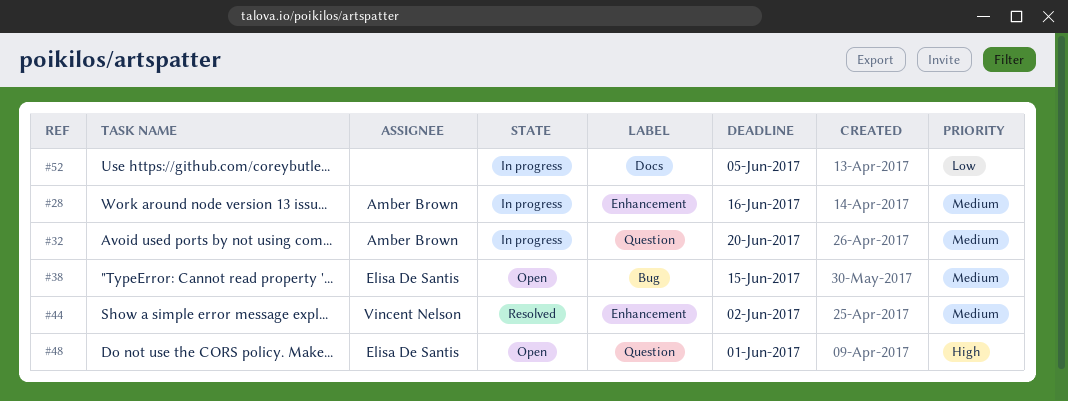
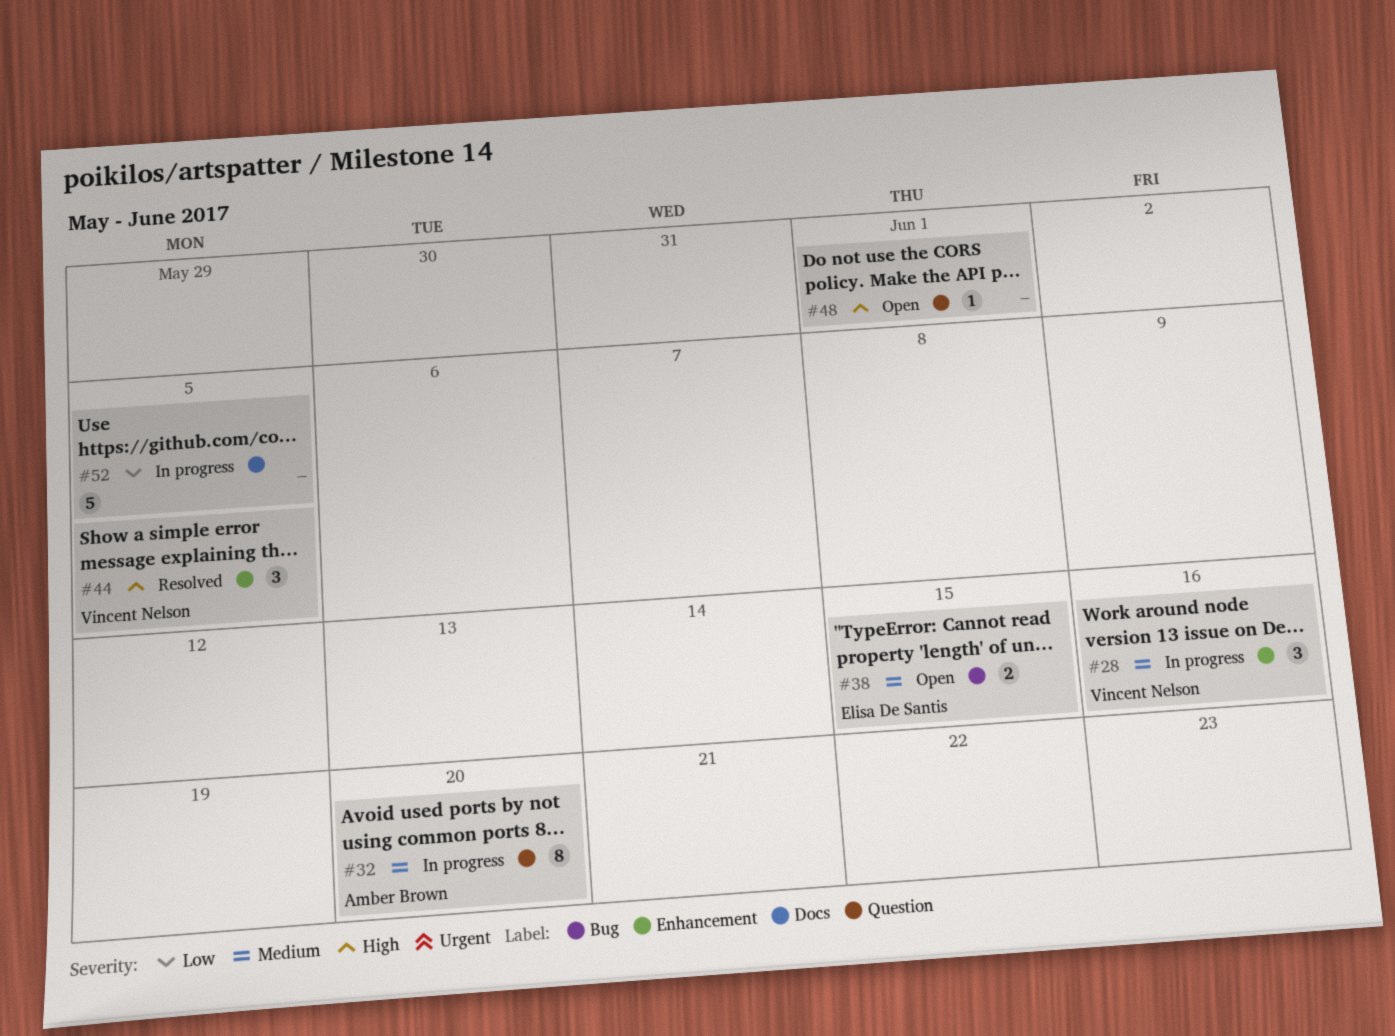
#28, owner: Amber Brown -> Vincent Nelson
#44, priority: Medium -> High
#44, due: Jun 2 -> Jun 5
#48, owner: Elisa De Santis -> none

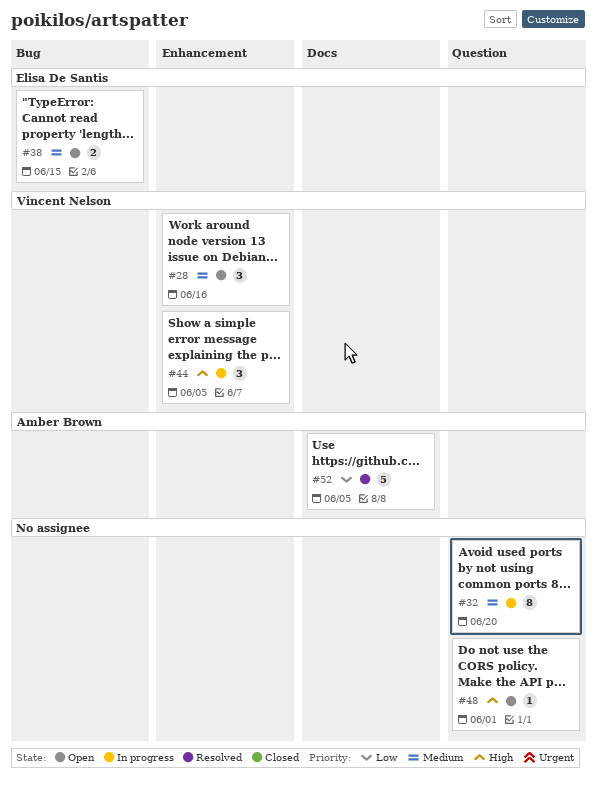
#28, status: In progress -> Open
#32, owner: Amber Brown -> none
#44, status: Resolved -> In progress
#52, status: In progress -> Resolved
#52, owner: none -> Amber Brown

